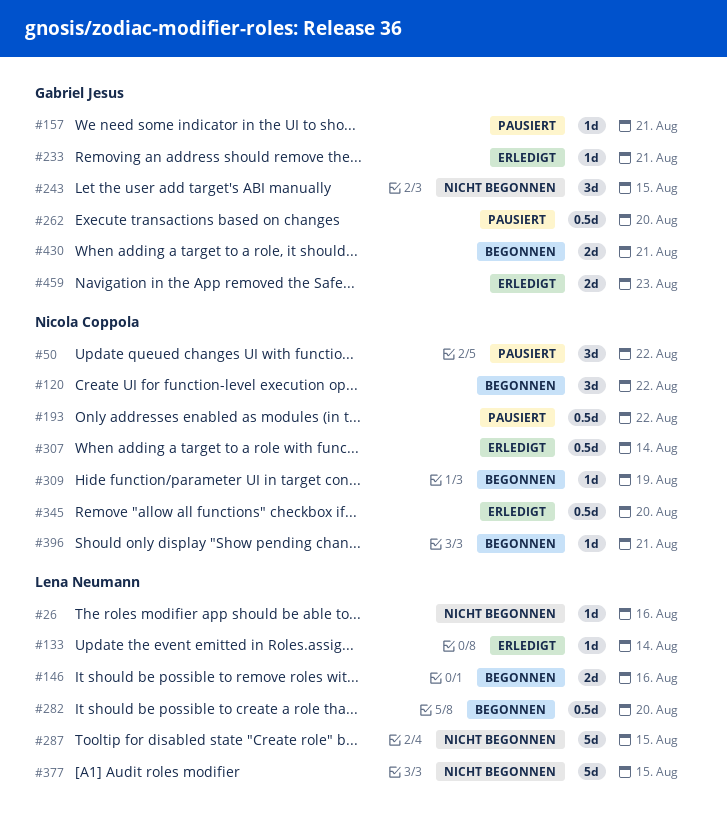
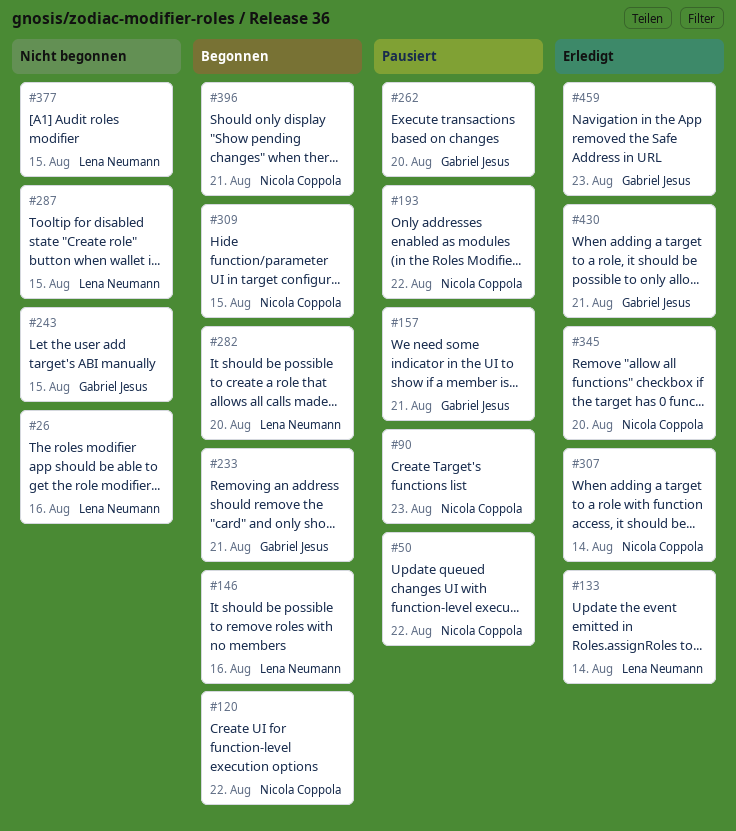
#90: none -> present
#233, status: Erledigt -> Begonnen
#309, due: Aug 19 -> Aug 15
#430, status: Begonnen -> Erledigt

